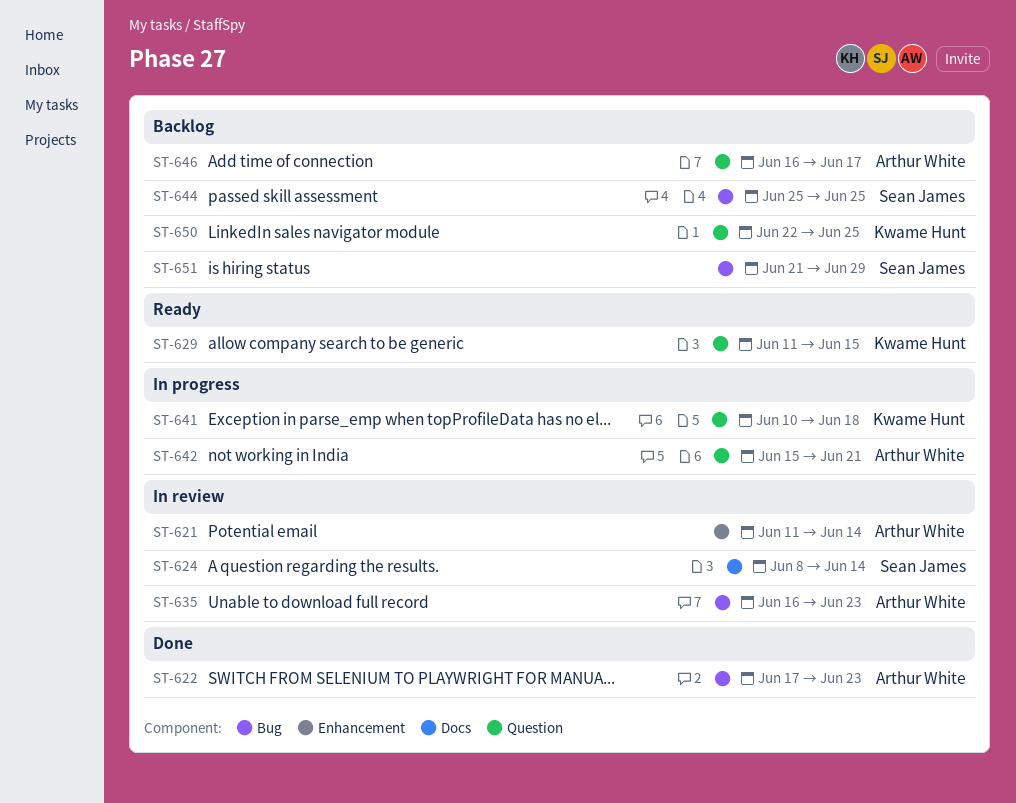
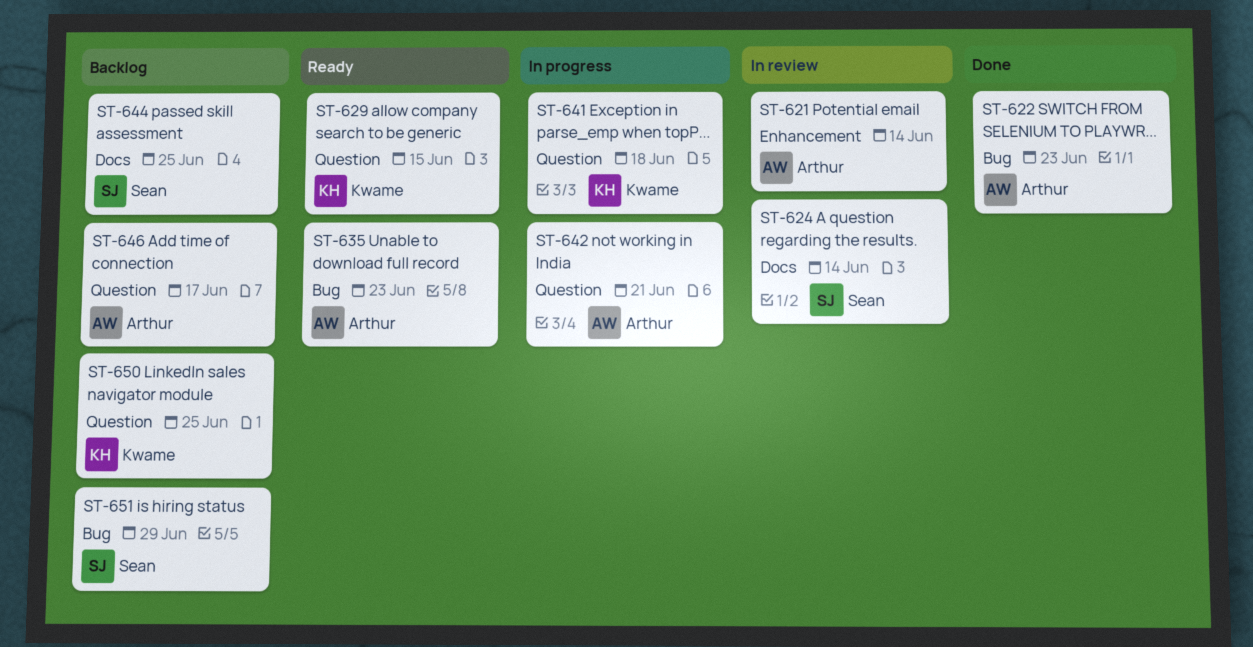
ST-635, status: In review -> Ready
ST-644, label: Bug -> Docs

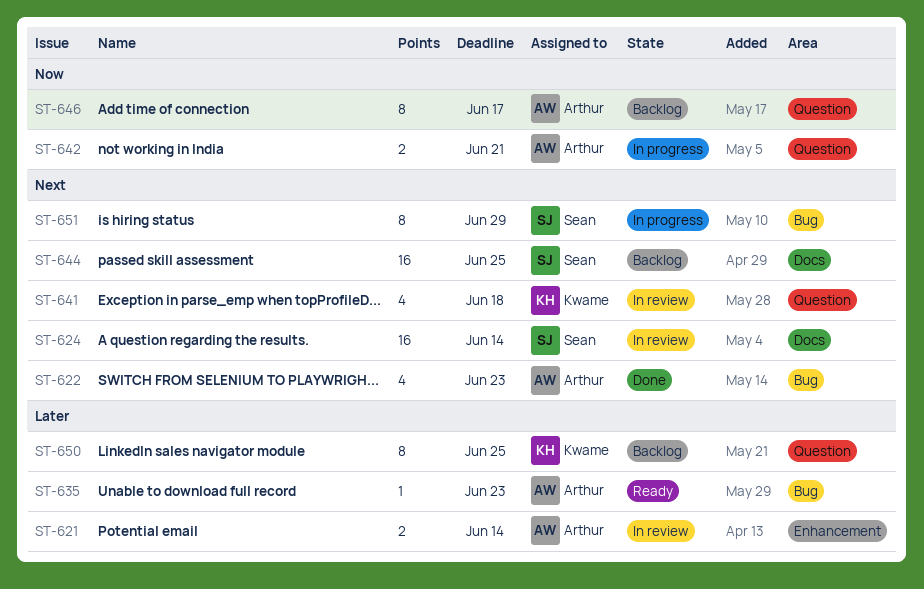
ST-629: present -> none
ST-641, status: In progress -> In review
ST-651, status: Backlog -> In progress

